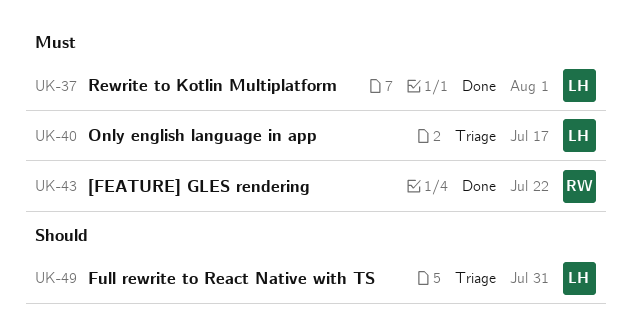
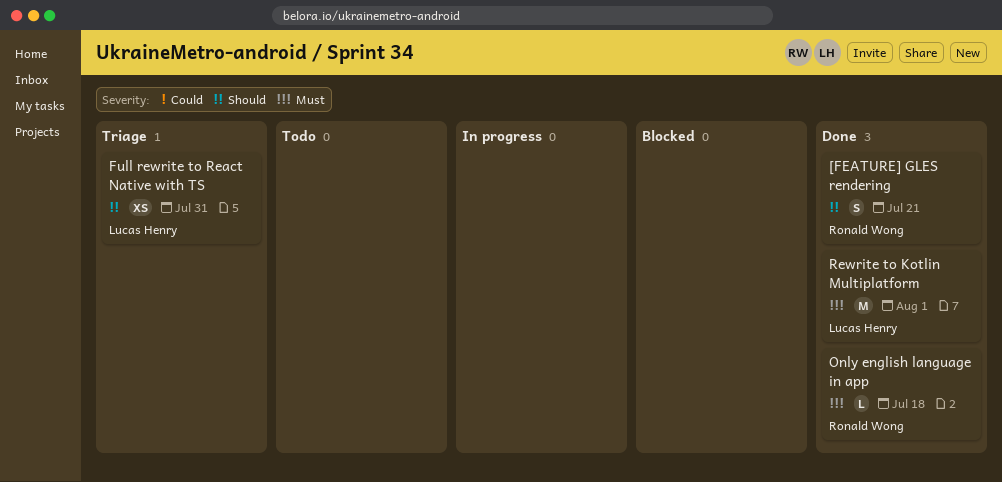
[FEATURE] GLES rendering, priority: Must -> Should
[FEATURE] GLES rendering, due: Jul 22 -> Jul 21
Only english language in app, status: Triage -> Done
Only english language in app, owner: Lucas Henry -> Ronald Wong
Only english language in app, due: Jul 17 -> Jul 18

